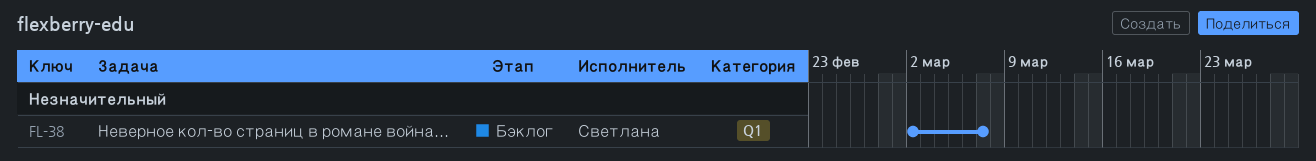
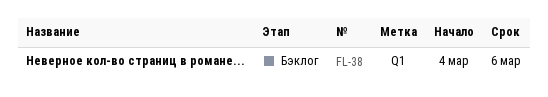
FL-38, start: Mar 2 -> Mar 4
FL-38, due: Mar 7 -> Mar 6

